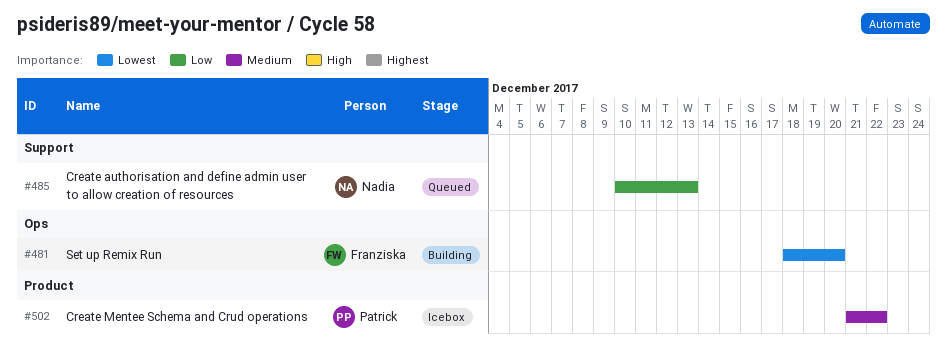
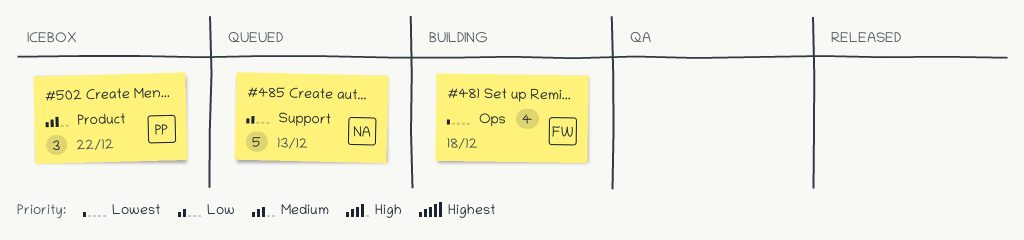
#481, due: Dec 20 -> Dec 18

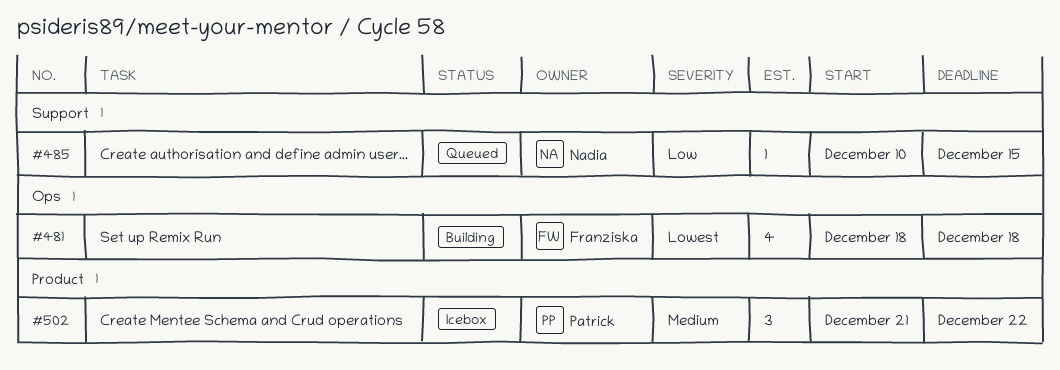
#485, estimate: 5 -> 1
#485, due: Dec 13 -> Dec 15

